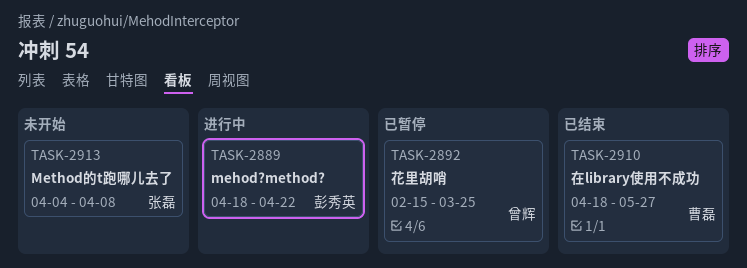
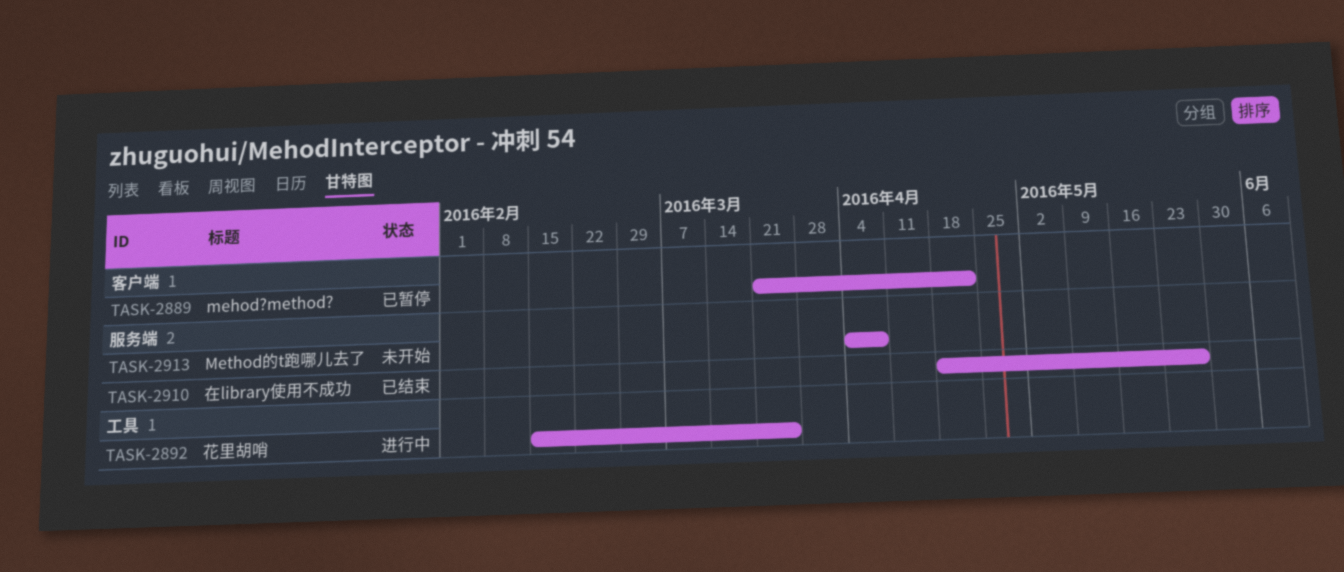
TASK-2889, status: 进行中 -> 已暂停
TASK-2889, start: Apr 18 -> Mar 21
TASK-2892, status: 已暂停 -> 进行中

